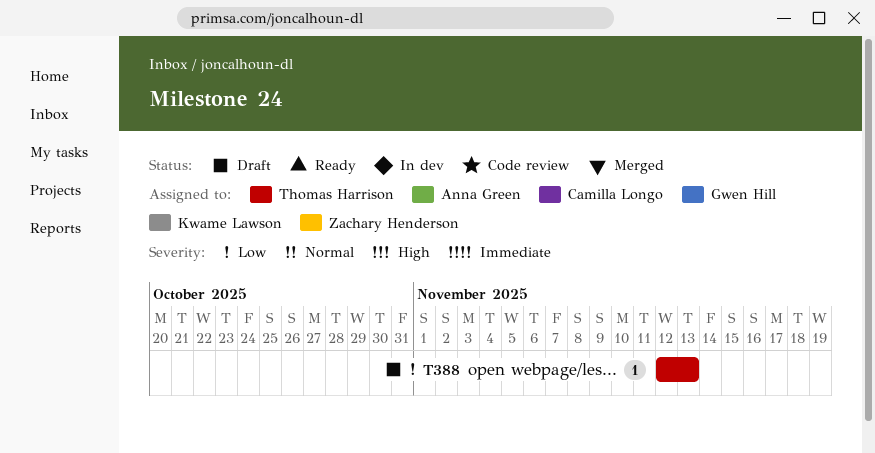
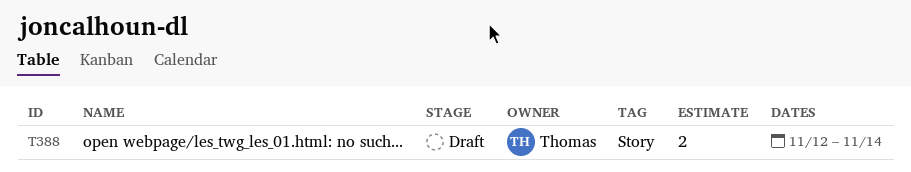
T388, estimate: 1 -> 2
T388, due: Nov 13 -> Nov 14

